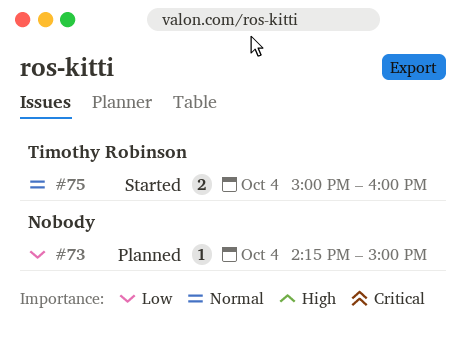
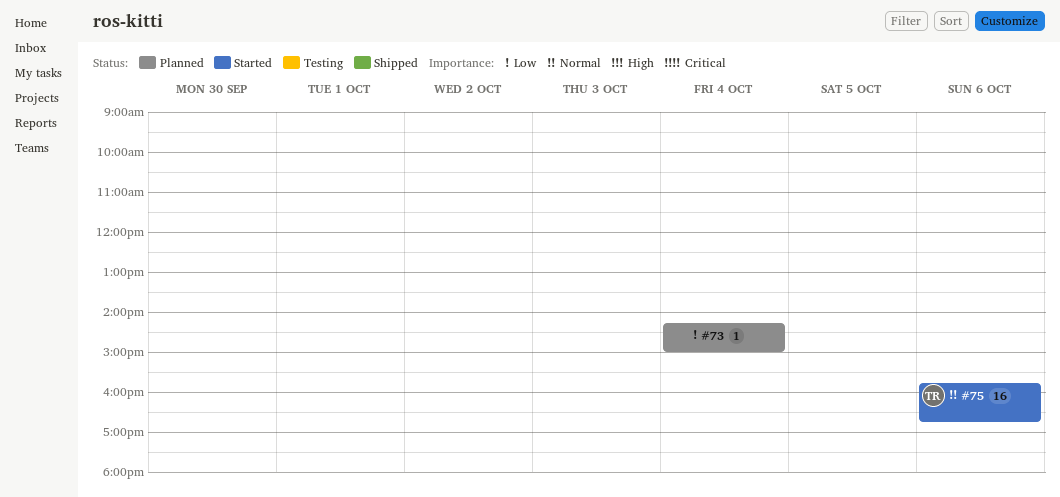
#75, estimate: 2 -> 16
#75, day: Oct 4 -> Oct 6
#75, begins: 15:00 -> 15:45
#75, ends: 16:00 -> 16:45

